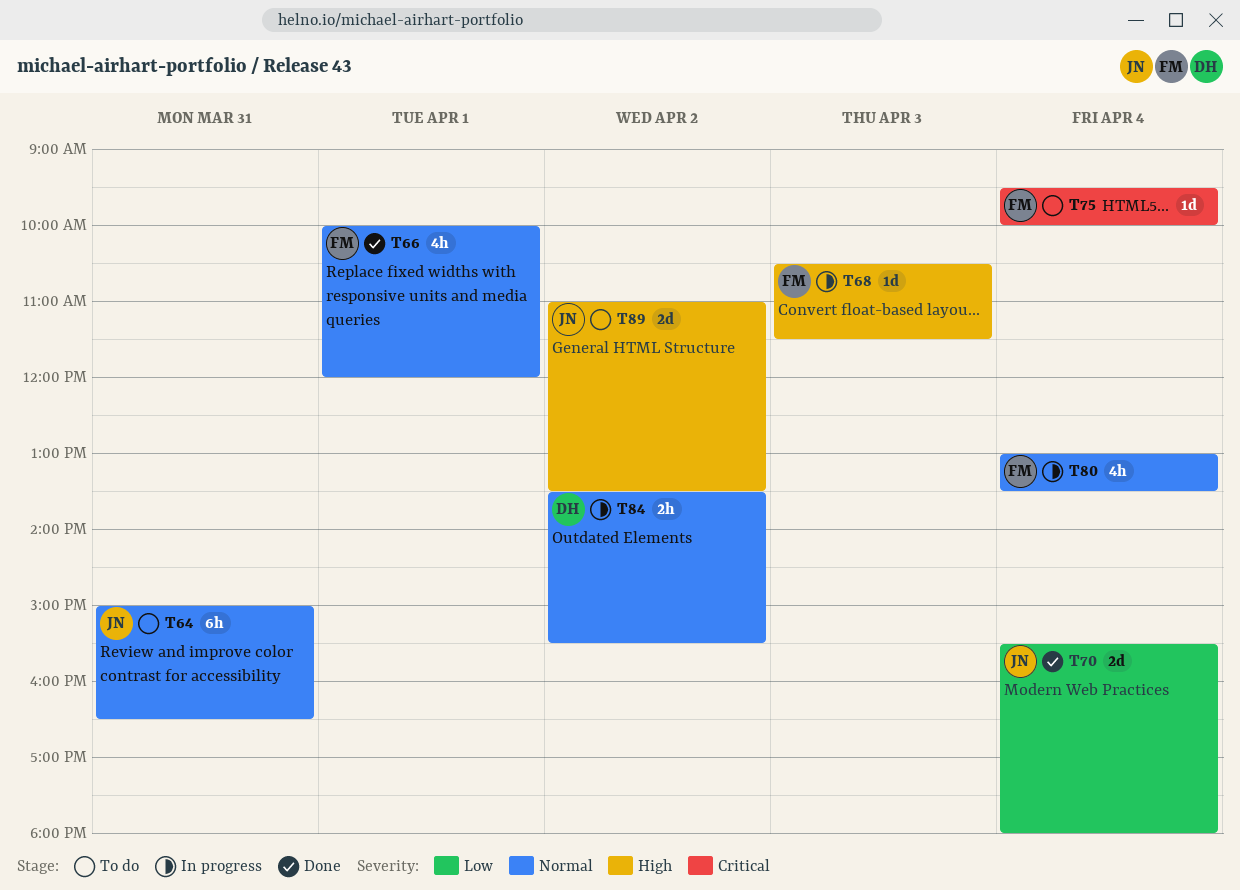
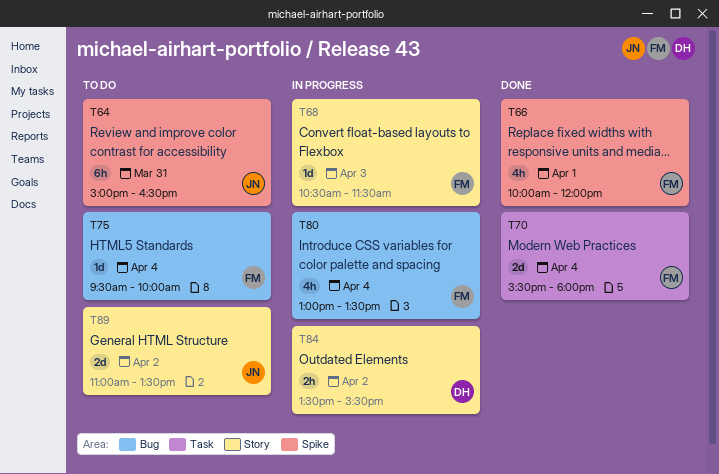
T70, owner: JN -> FM

